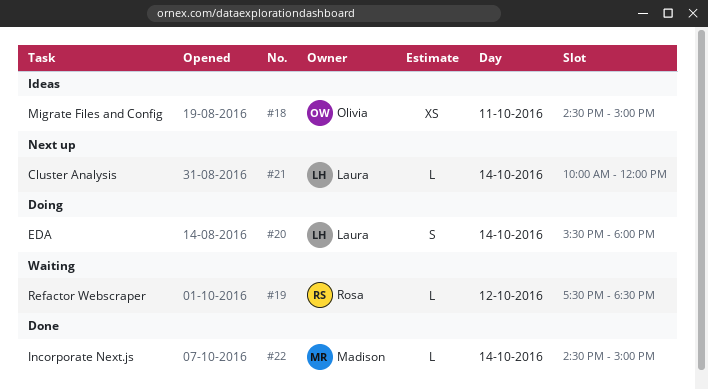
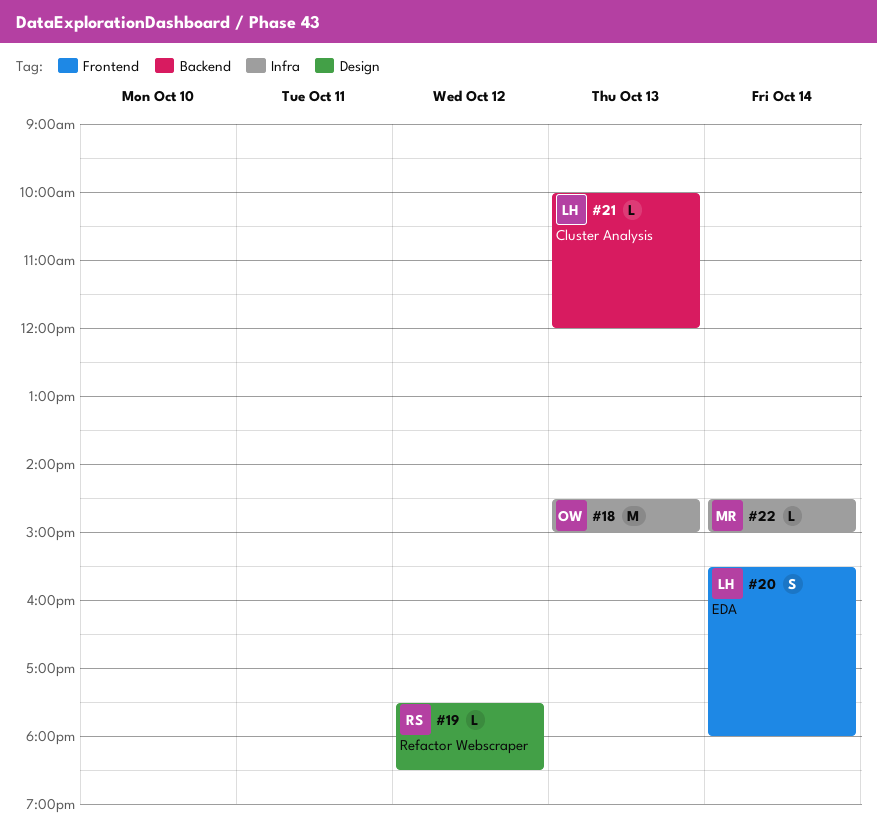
#18, estimate: XS -> M
#18, day: Oct 11 -> Oct 13
#21, day: Oct 14 -> Oct 13

